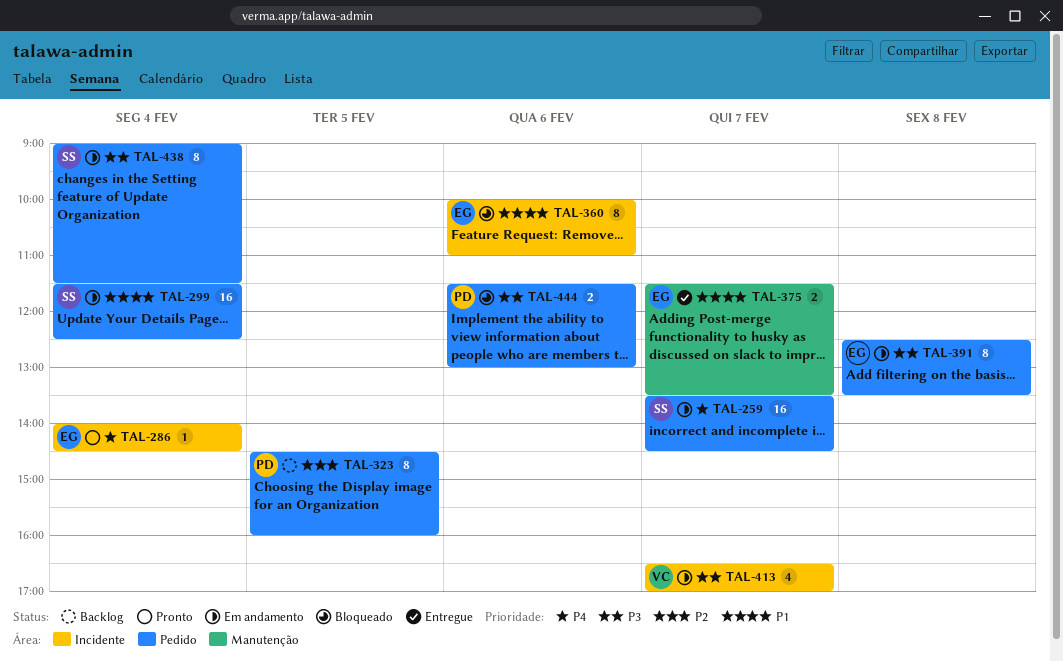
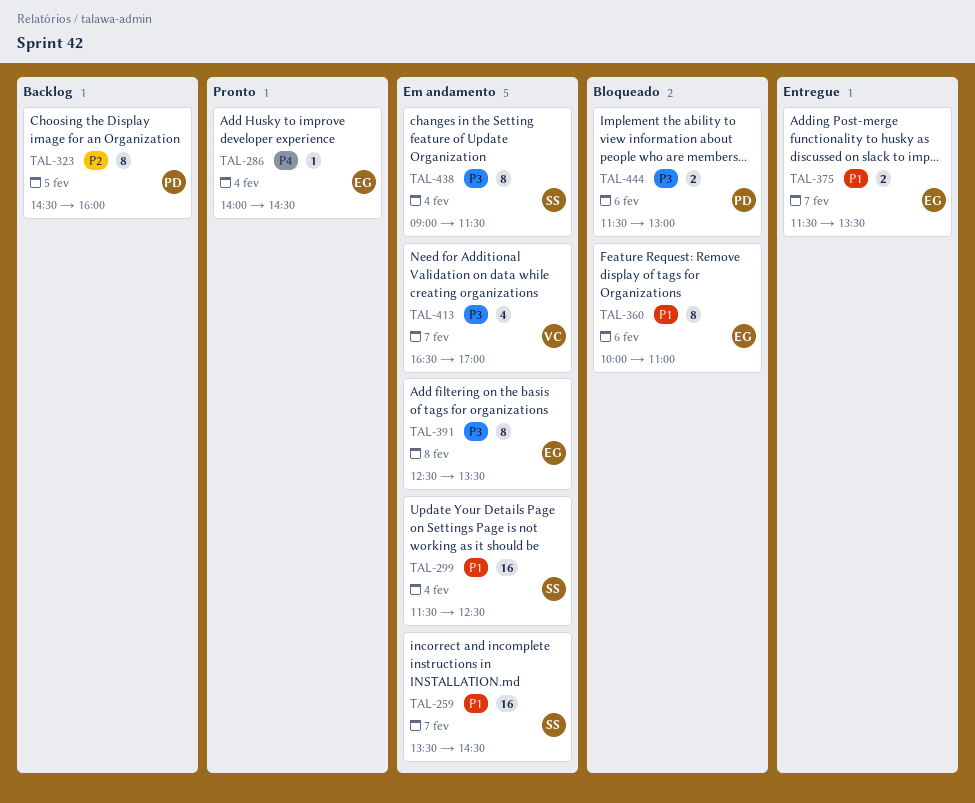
TAL-259, priority: P4 -> P1

